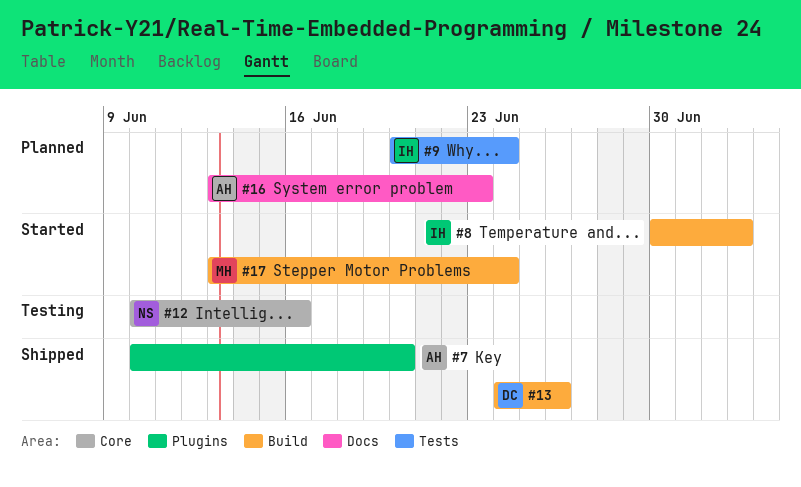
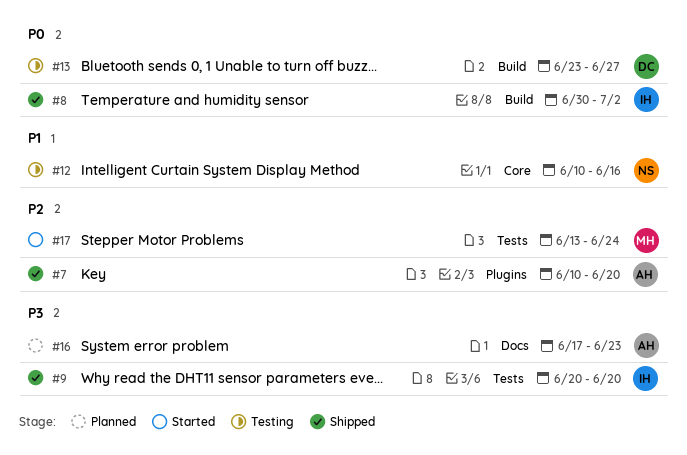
#8, status: Started -> Shipped
#8, due: Jul 3 -> Jul 2
#9, status: Planned -> Shipped
#9, due: Jun 24 -> Jun 20
#13, status: Shipped -> Testing
#13, start: Jun 24 -> Jun 23
#13, due: Jun 26 -> Jun 27
#16, start: Jun 13 -> Jun 17
#17, label: Build -> Tests

